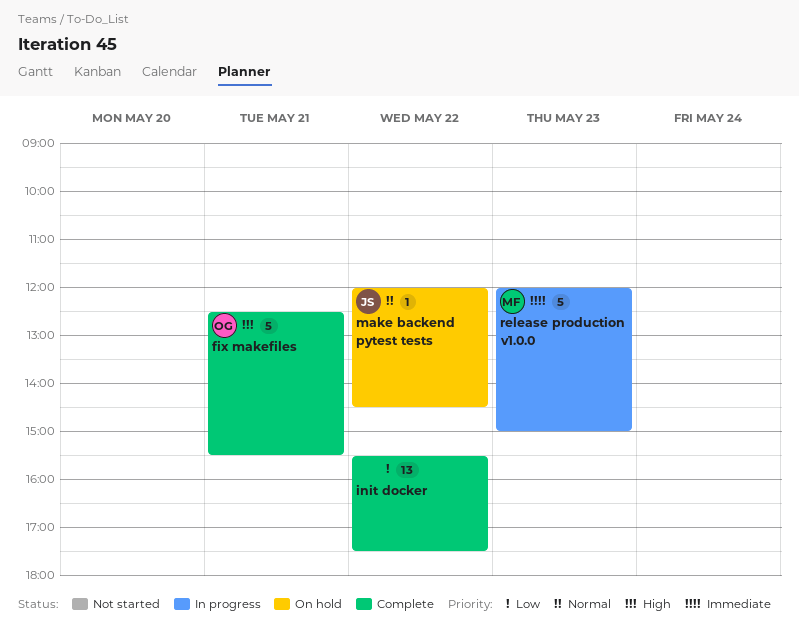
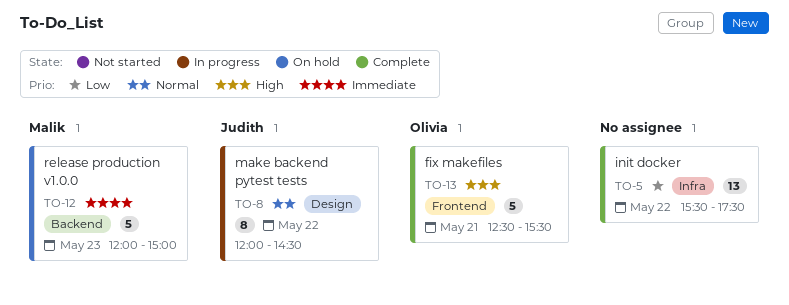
make backend pytest tests, status: On hold -> In progress
make backend pytest tests, estimate: 1 -> 8
release production v1.0.0, status: In progress -> On hold

